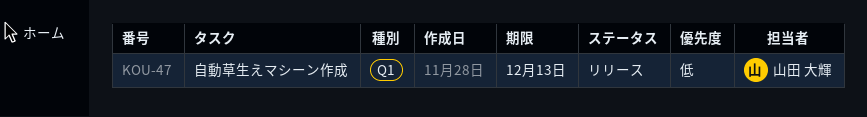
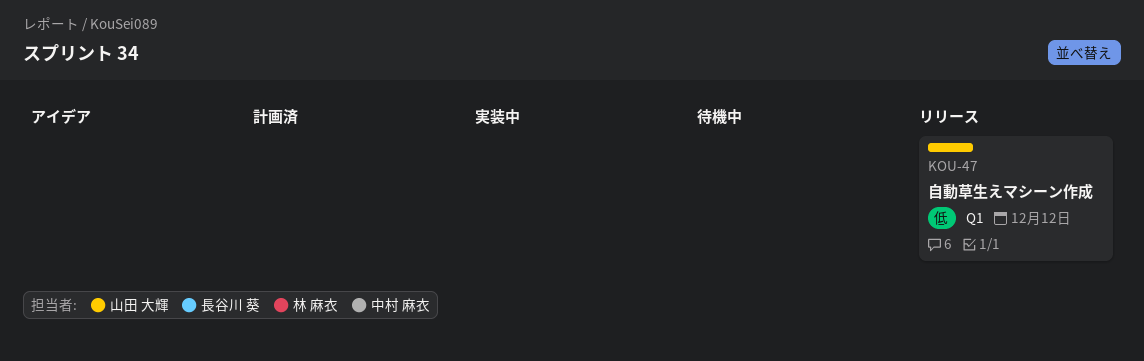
KOU-47, due: Dec 13 -> Dec 12

